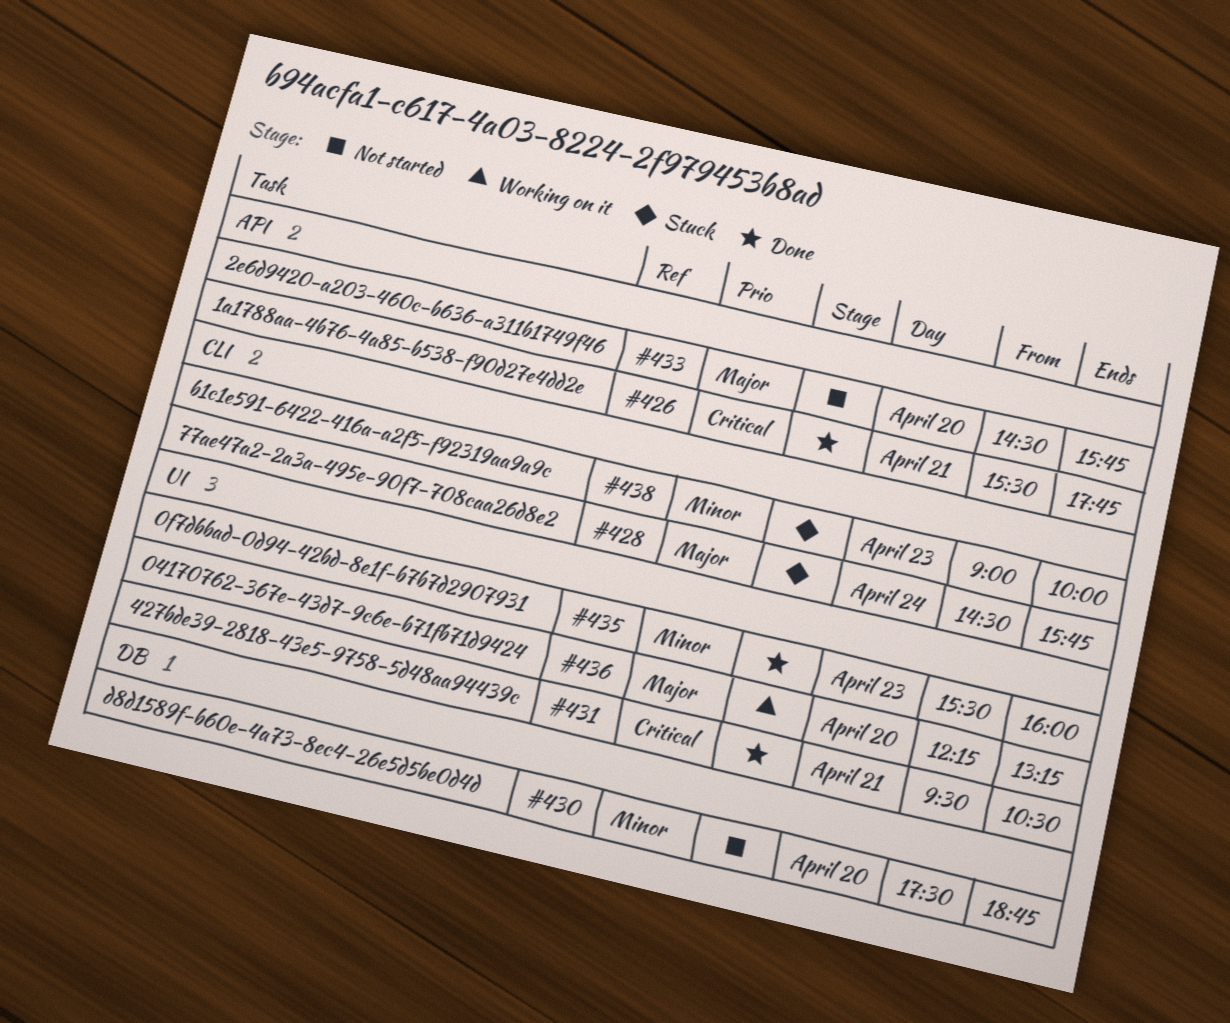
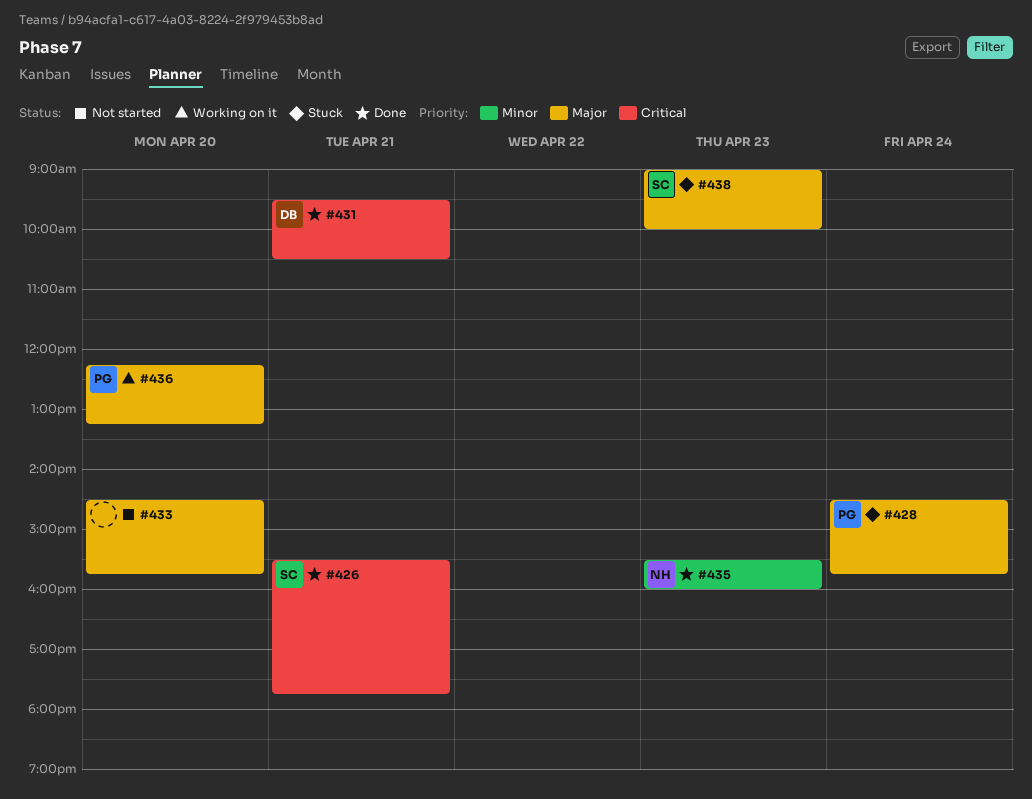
#430: present -> none
#438, priority: Minor -> Major

